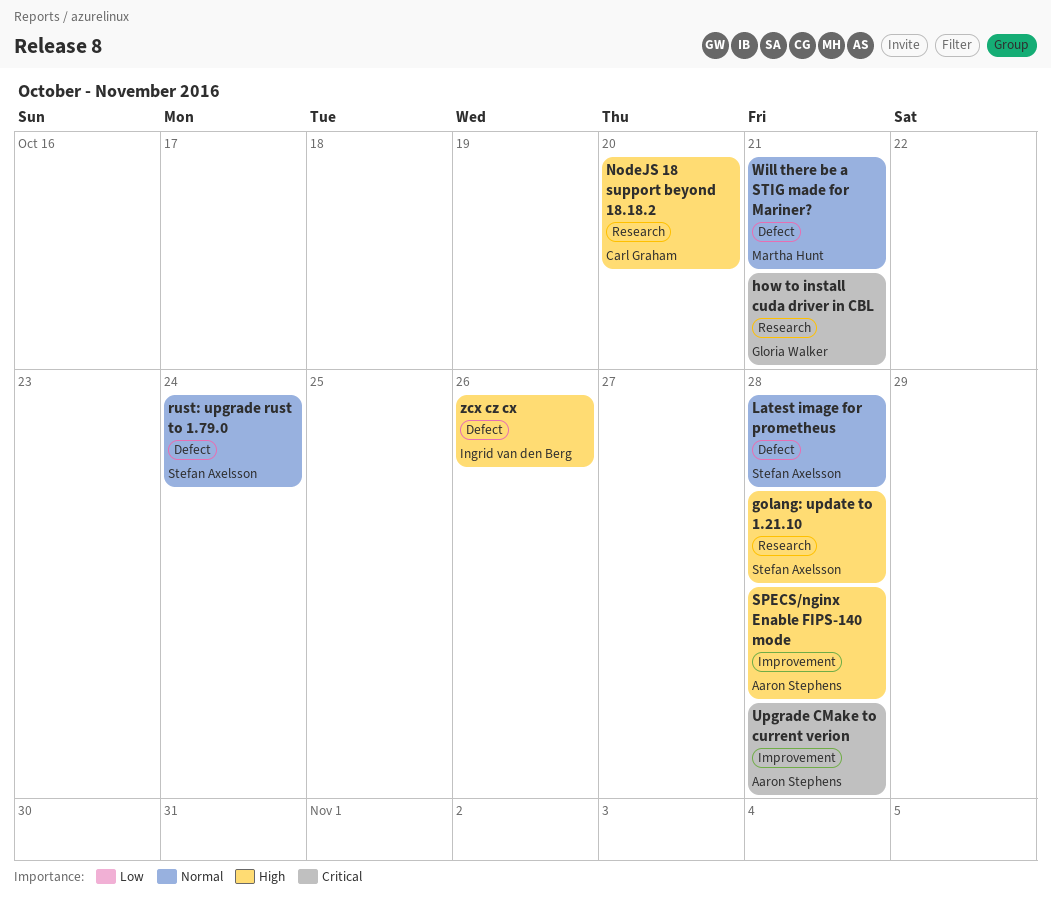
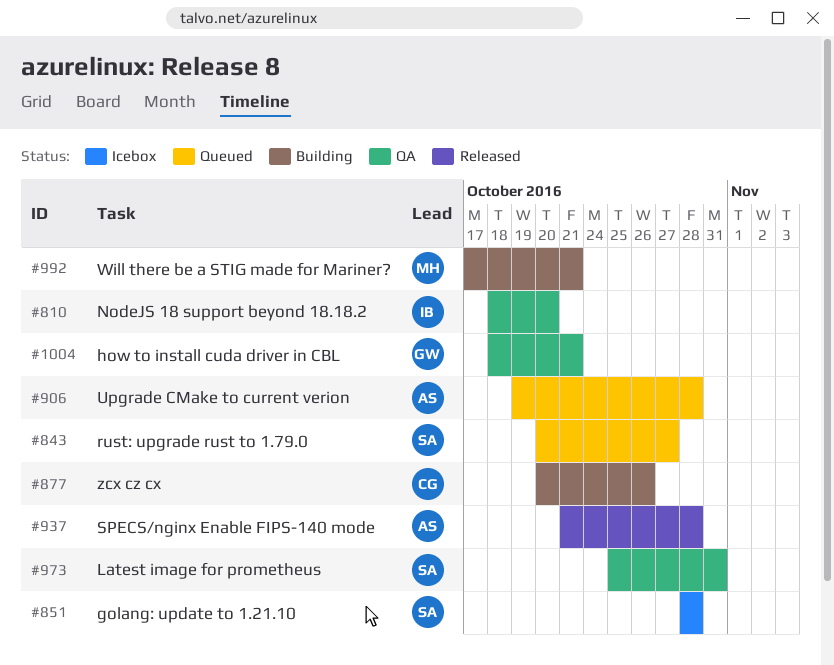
Latest image for prometheus, due: Oct 28 -> Oct 31
NodeJS 18 support beyond 18.18.2, owner: Carl Graham -> Ingrid van den Berg
rust: upgrade rust to 1.79.0, due: Oct 24 -> Oct 27
zcx cz cx, owner: Ingrid van den Berg -> Carl Graham

